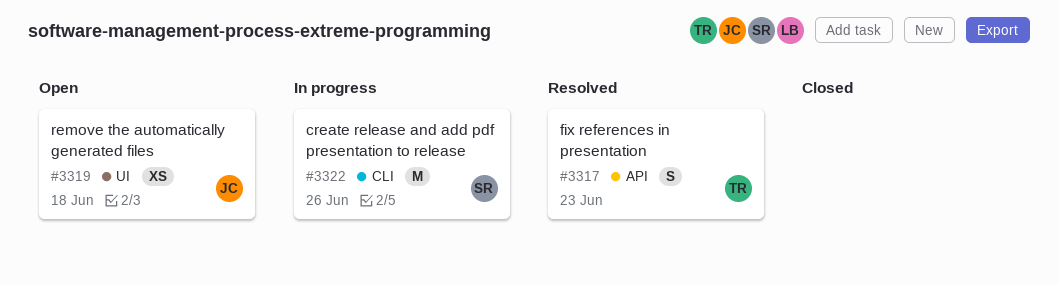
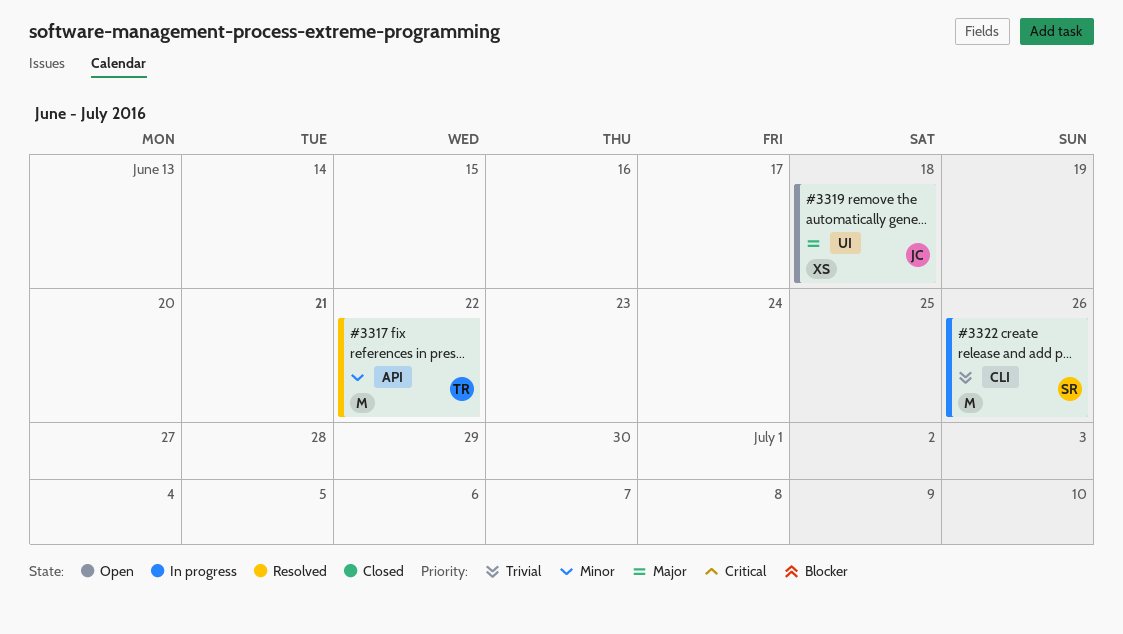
#3317, estimate: S -> M
#3317, due: Jun 23 -> Jun 22

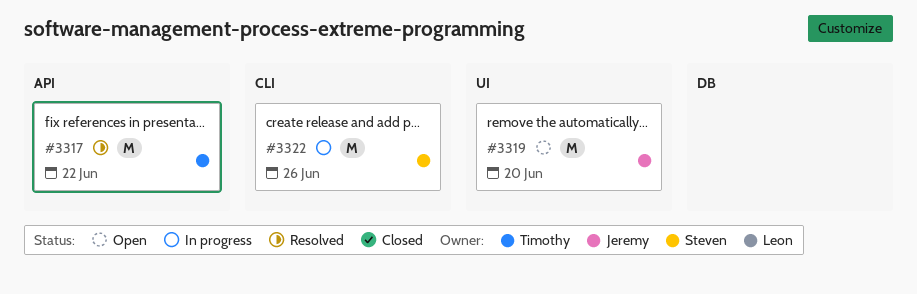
#3319, estimate: XS -> M
#3319, due: Jun 18 -> Jun 20

